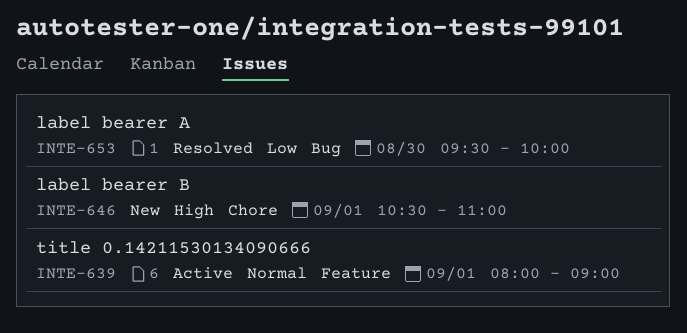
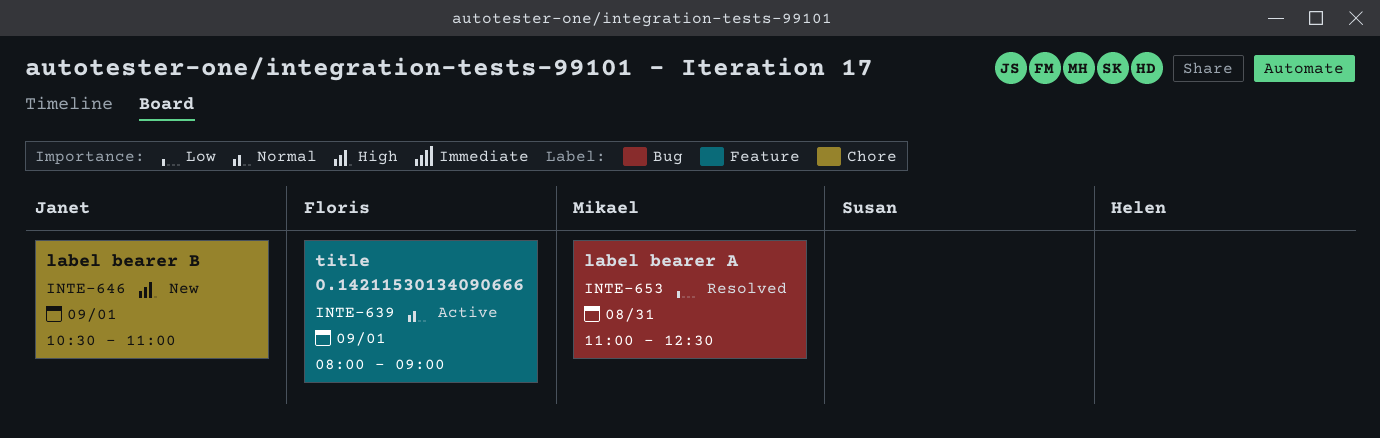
INTE-653, day: Aug 30 -> Aug 31
INTE-653, begins: 09:30 -> 11:00
INTE-653, ends: 10:00 -> 12:30

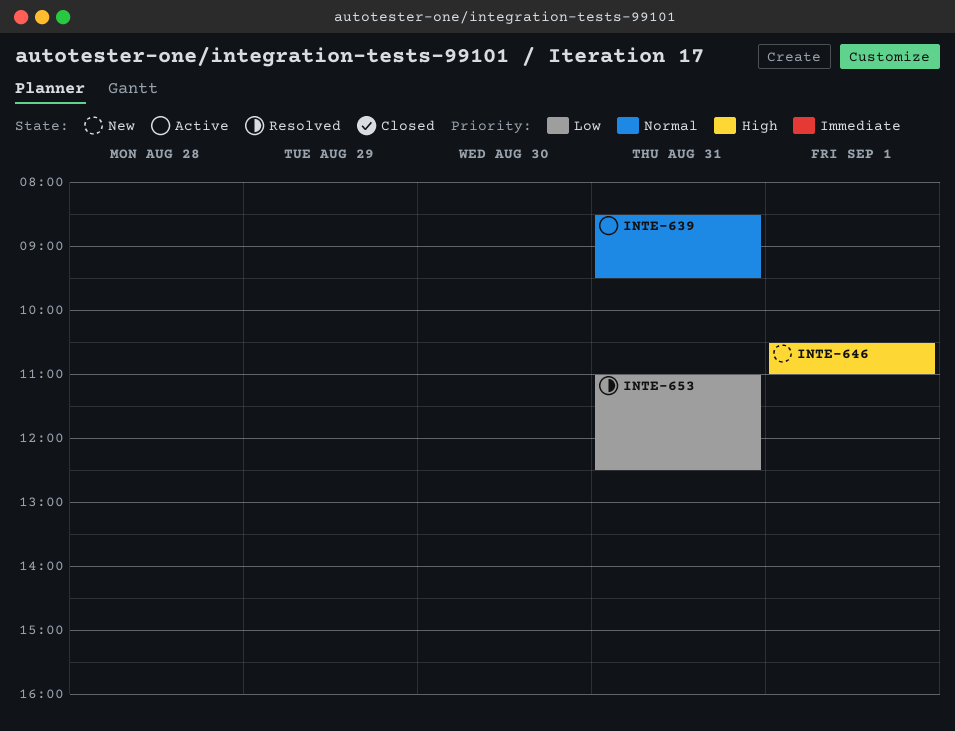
INTE-639, day: Sep 1 -> Aug 31
INTE-639, begins: 08:00 -> 08:30
INTE-639, ends: 09:00 -> 09:30

